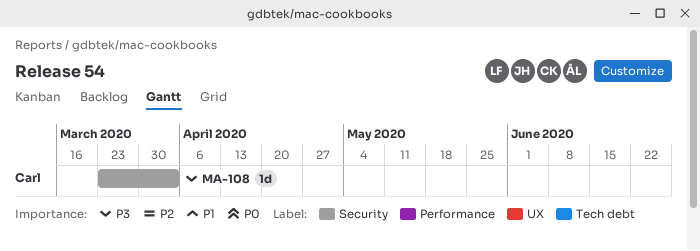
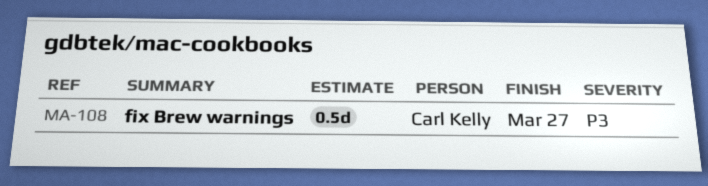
MA-108, estimate: 1d -> 0.5d
MA-108, due: Apr 3 -> Mar 27

